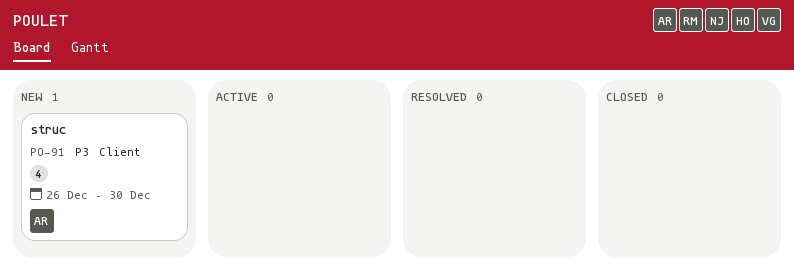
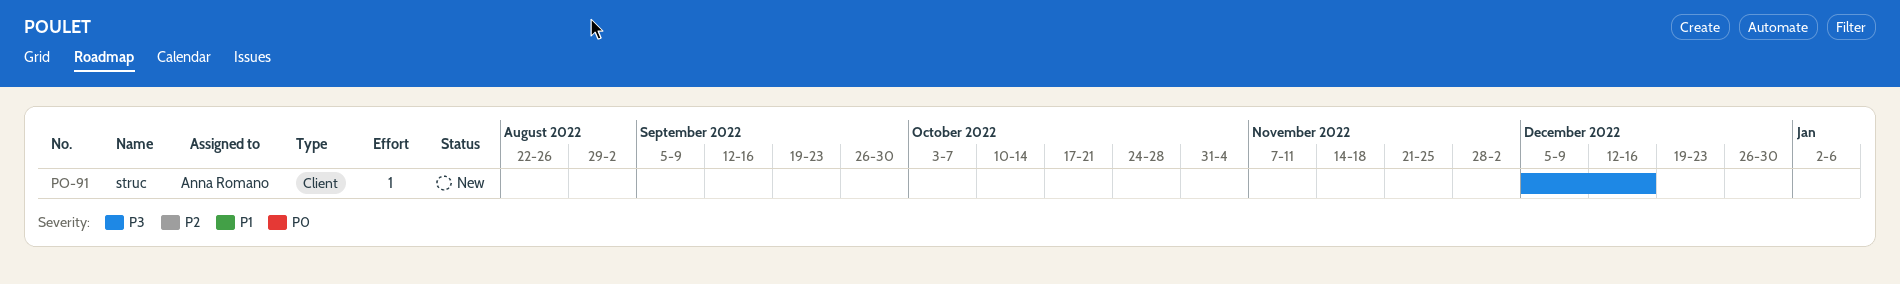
PO-91, estimate: 4 -> 1
PO-91, start: Dec 26 -> Dec 5
PO-91, due: Dec 30 -> Dec 16

